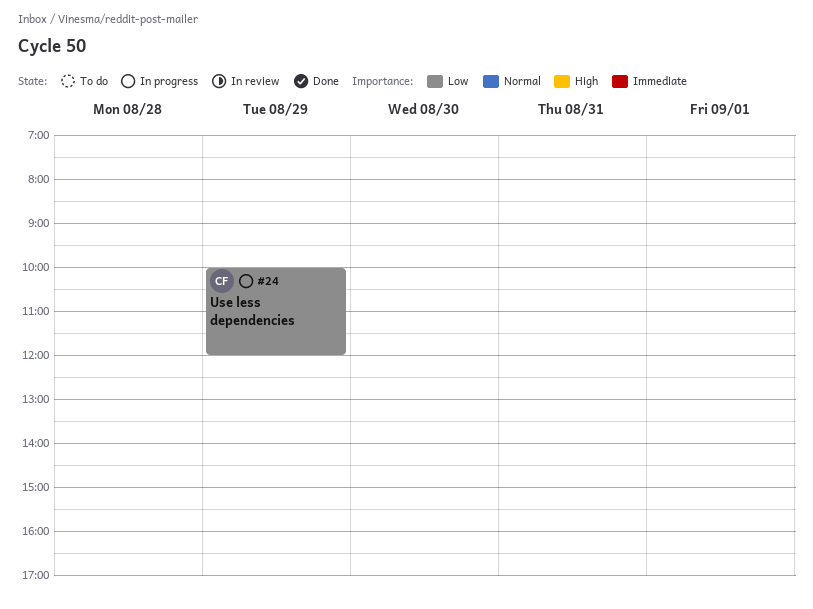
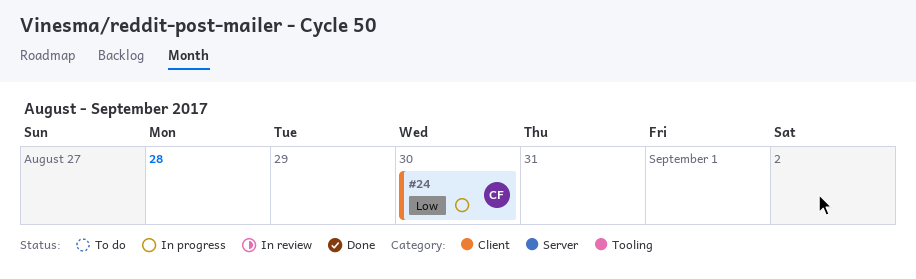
#24, day: Aug 29 -> Aug 30

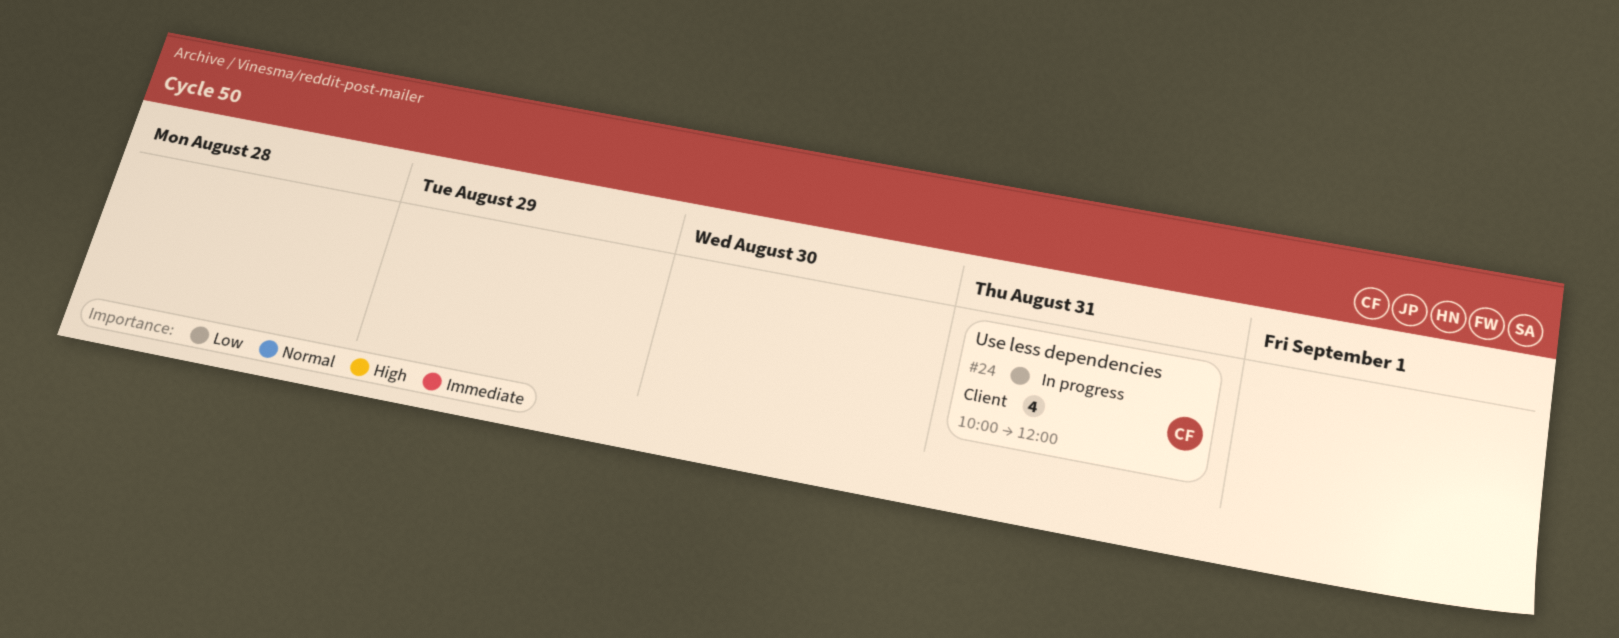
#24, day: Aug 30 -> Aug 31

